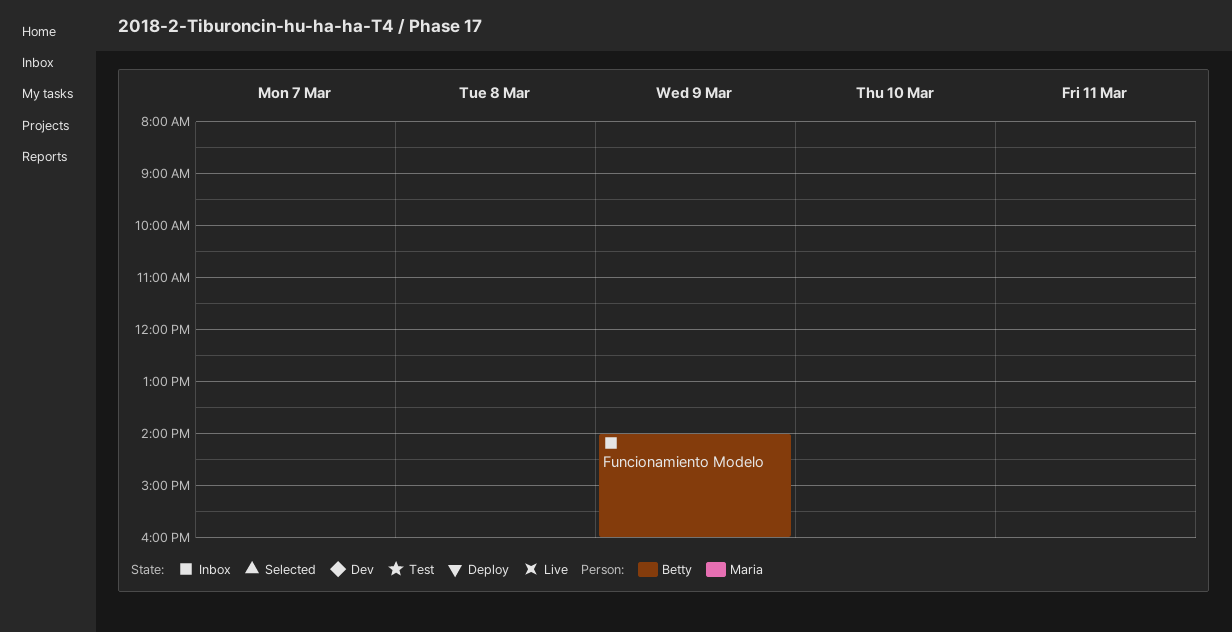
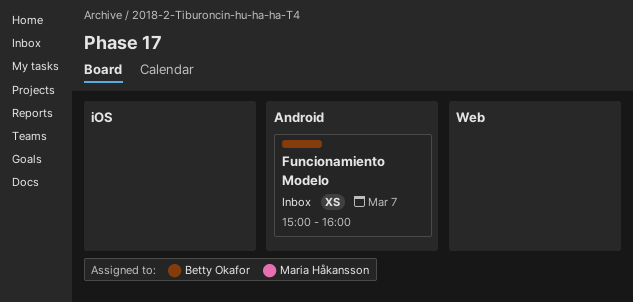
Funcionamiento Modelo, day: Mar 9 -> Mar 7
Funcionamiento Modelo, begins: 14:00 -> 15:00

